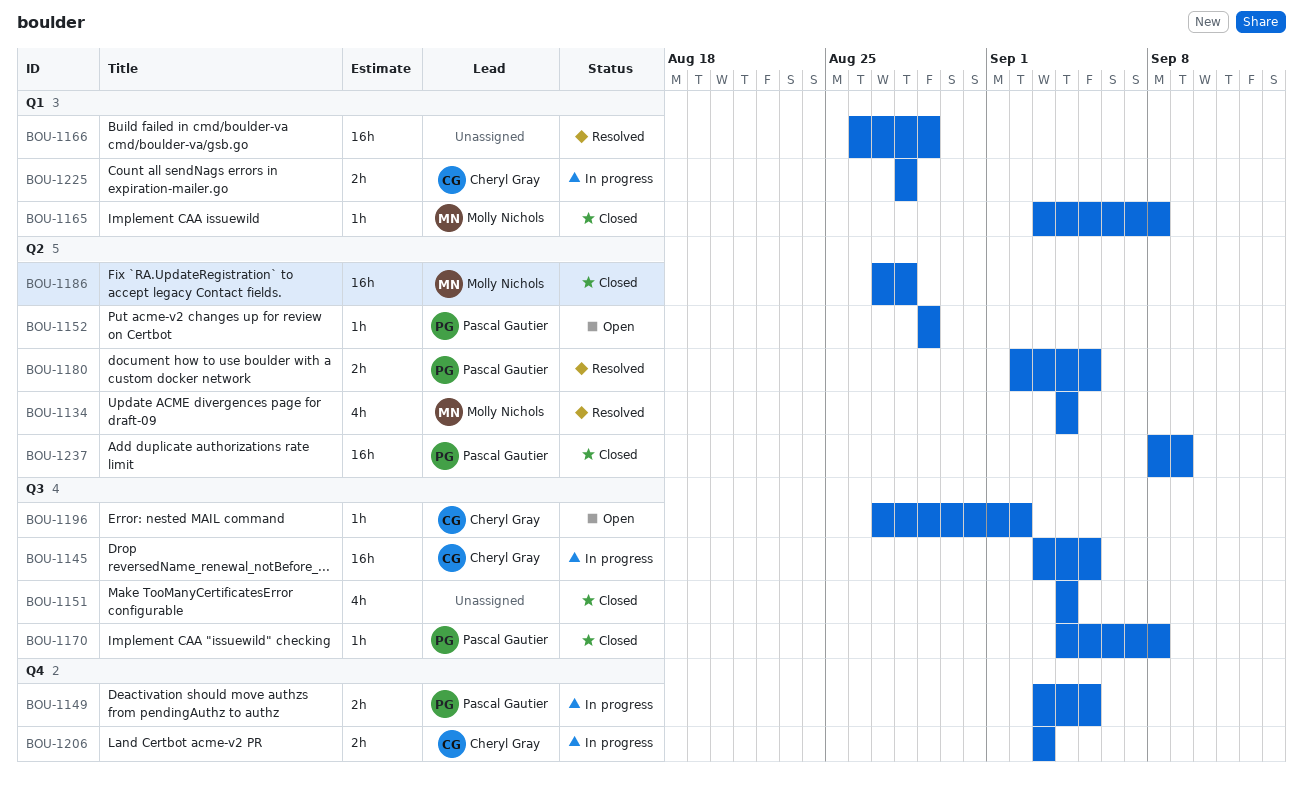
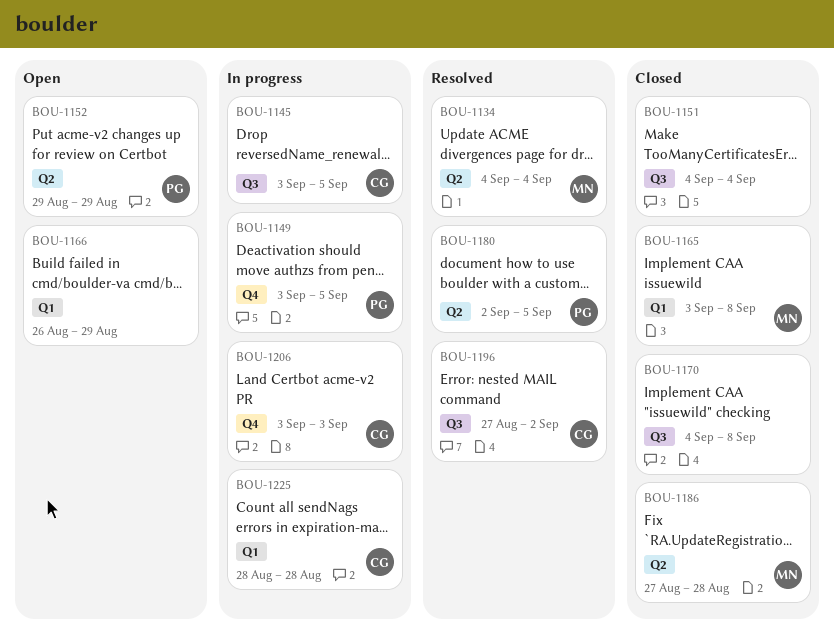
BOU-1166, status: Resolved -> Open
BOU-1170, owner: Pascal Gautier -> none
BOU-1196, status: Open -> Resolved
BOU-1237: present -> none

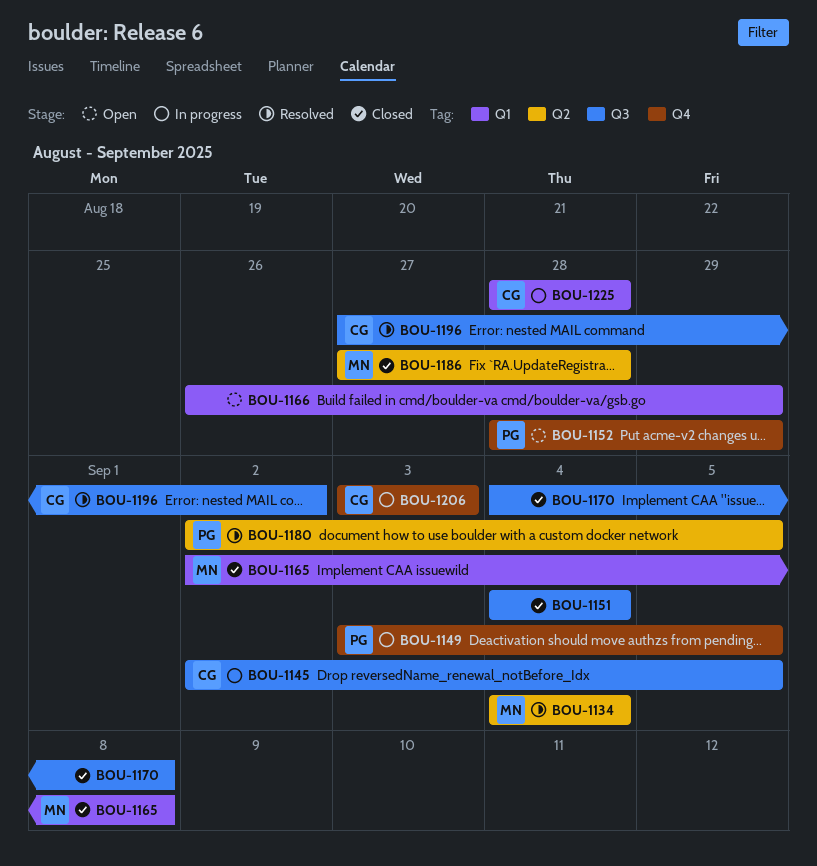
BOU-1145, start: Sep 3 -> Sep 2
BOU-1152, label: Q2 -> Q4
BOU-1152, start: Aug 29 -> Aug 28
BOU-1165, start: Sep 3 -> Sep 2

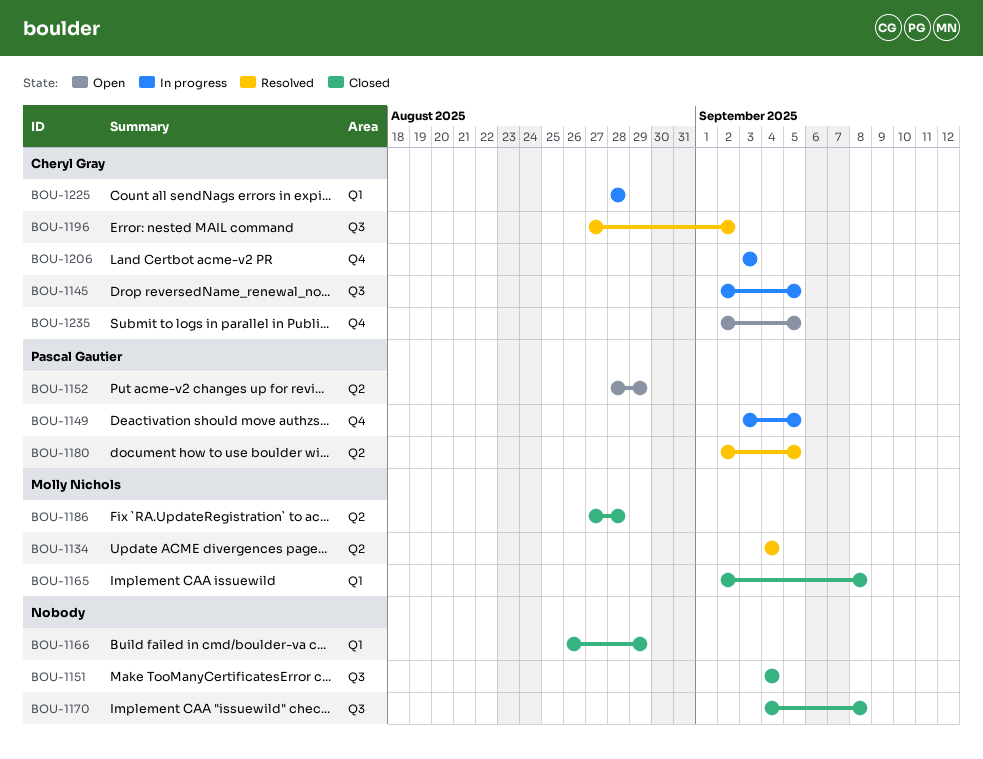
BOU-1152, label: Q4 -> Q2
BOU-1166, status: Open -> Closed
BOU-1235: none -> present

